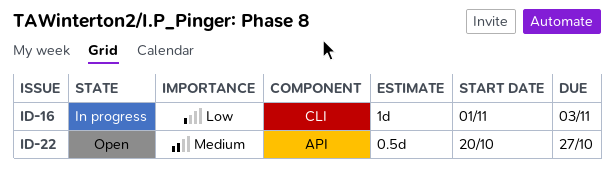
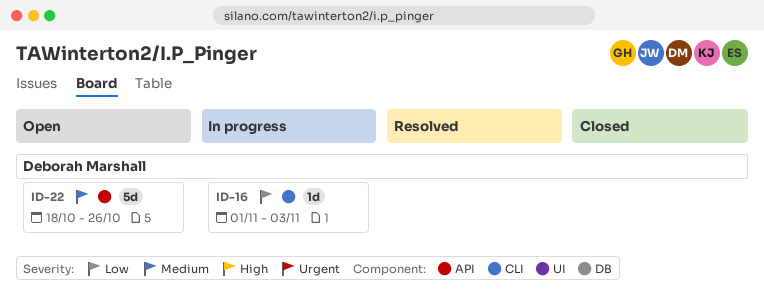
ID-22, estimate: 0.5d -> 5d
ID-22, start: Oct 20 -> Oct 18
ID-22, due: Oct 27 -> Oct 26

